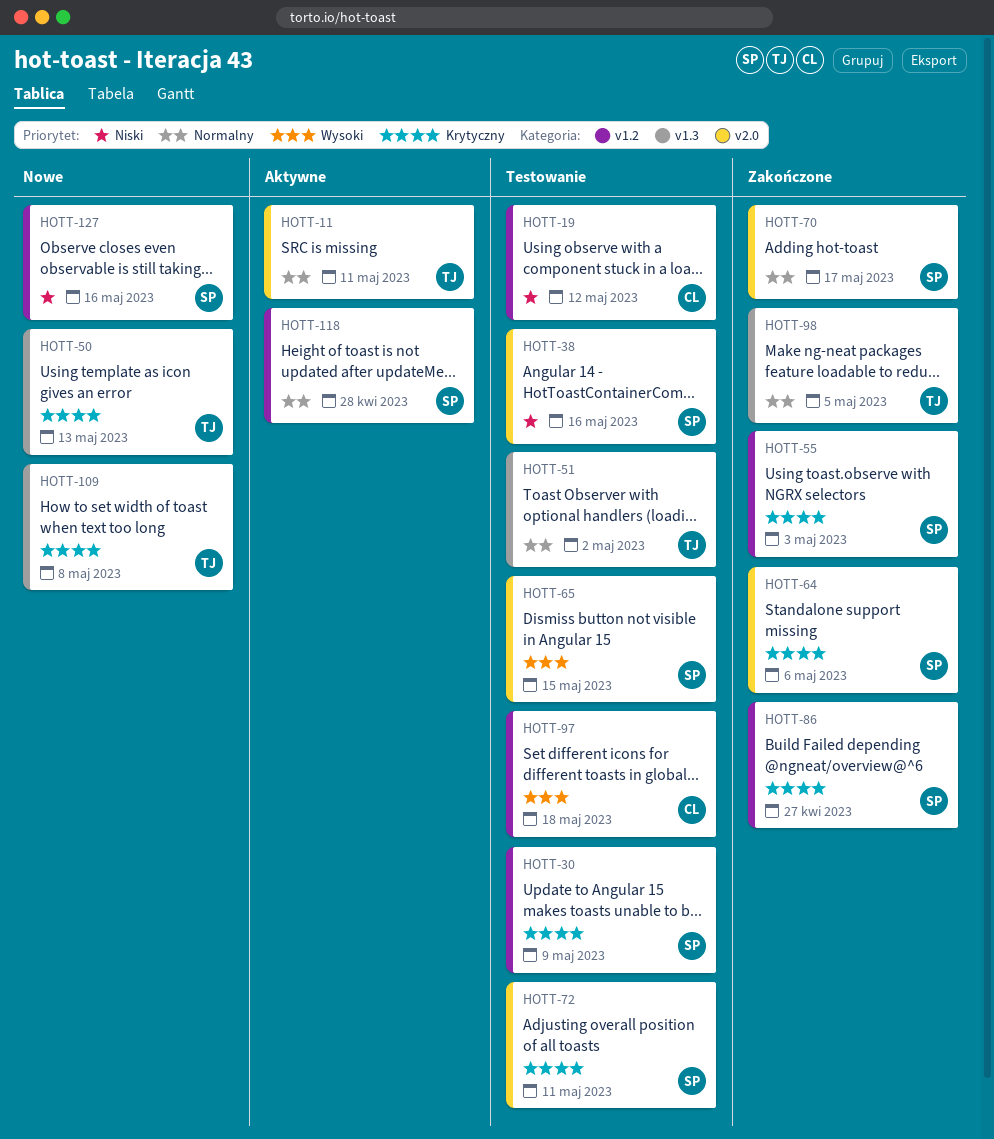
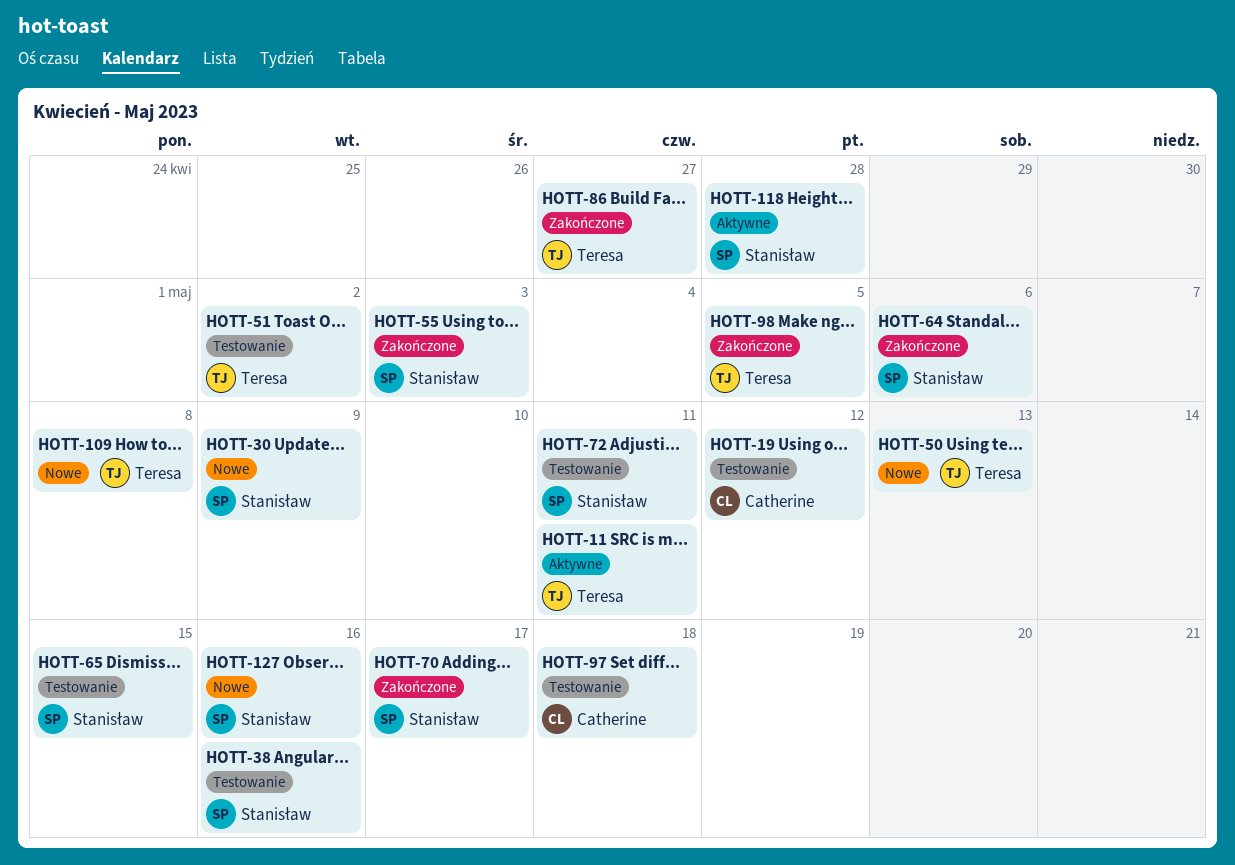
HOTT-30, status: Testowanie -> Nowe
HOTT-86, owner: Stanisław -> Teresa

